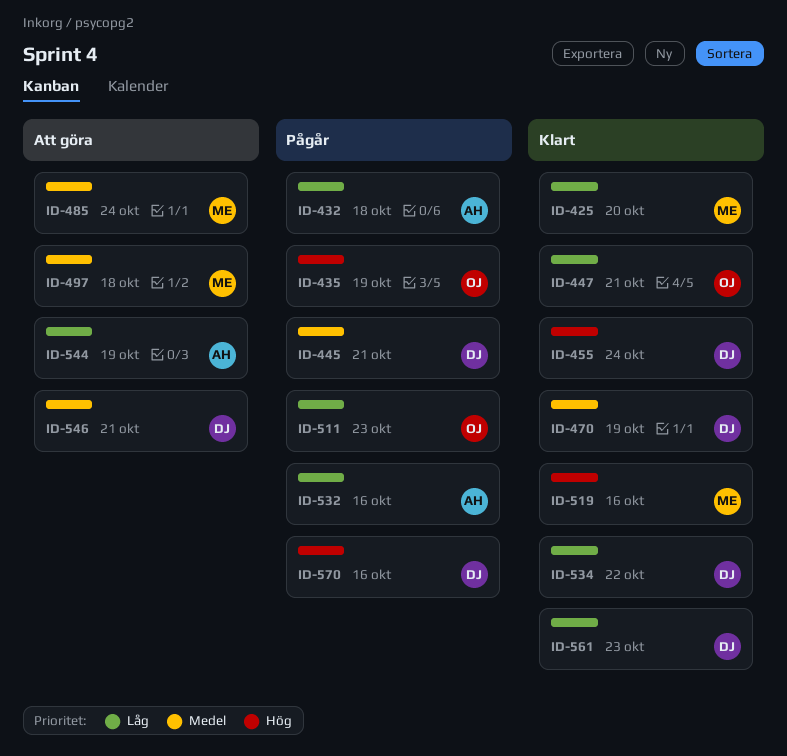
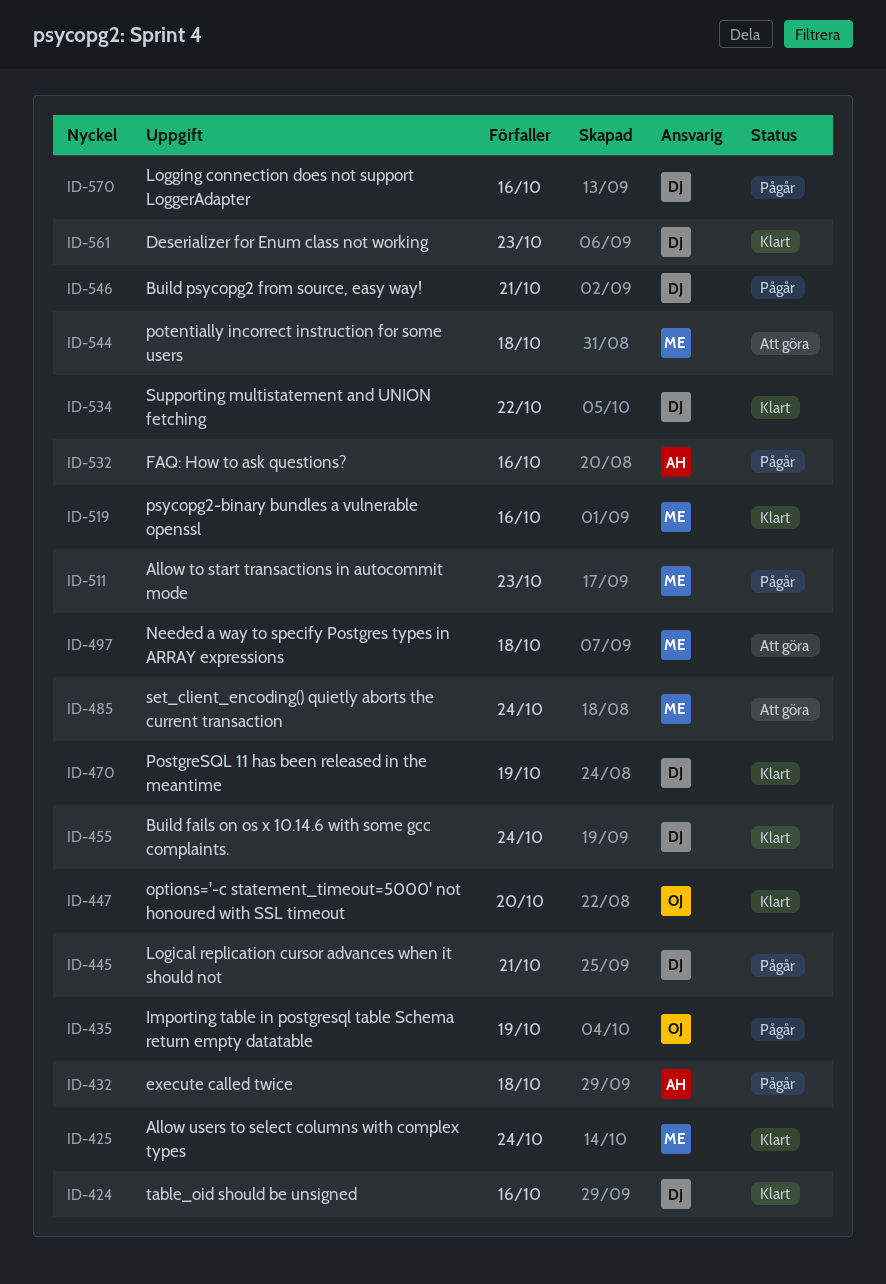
ID-424: none -> present
ID-425, due: Oct 20 -> Oct 24
ID-447, due: Oct 21 -> Oct 20
ID-511, owner: OJ -> ME
ID-544, owner: AH -> ME
ID-544, due: Oct 19 -> Oct 18
ID-546, status: Att göra -> Pågår

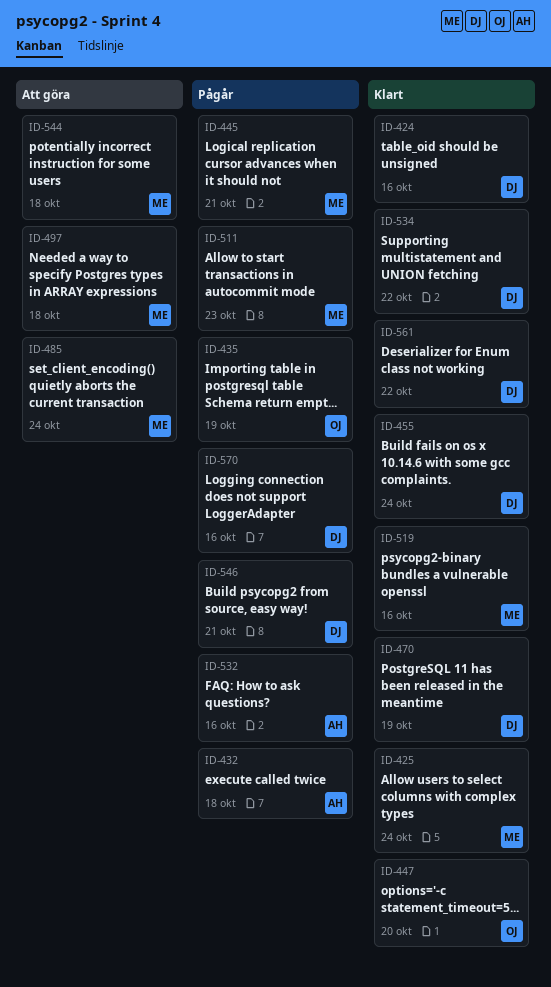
ID-445, owner: DJ -> ME
ID-561, due: Oct 23 -> Oct 22

